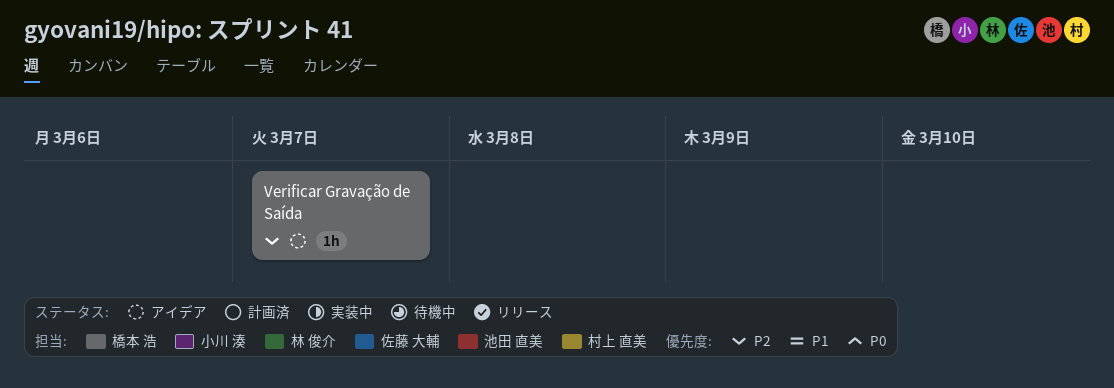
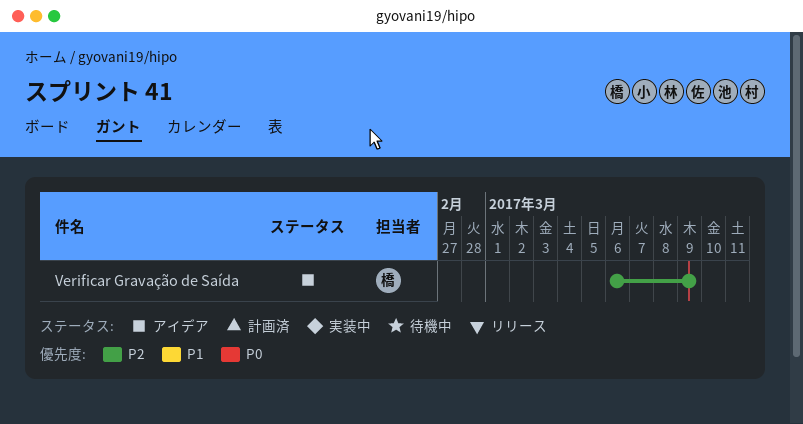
Verificar Gravação de Saída, due: Mar 7 -> Mar 9

